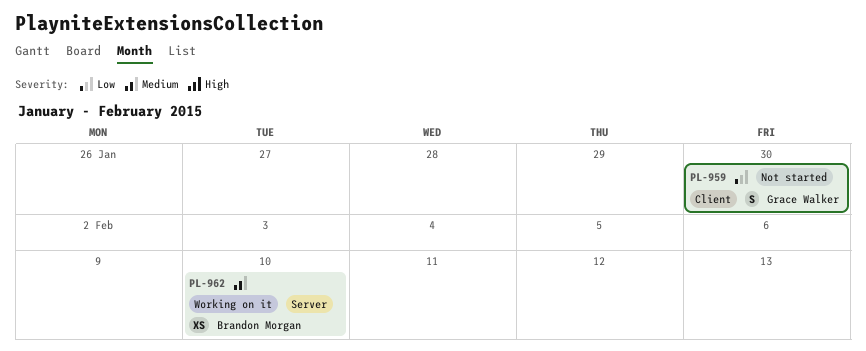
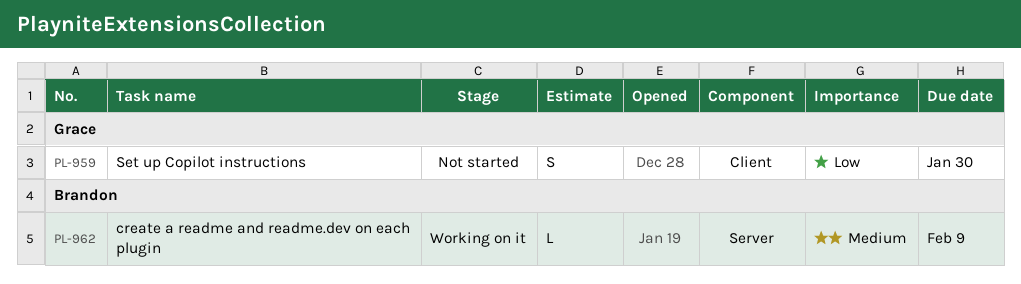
PL-962, estimate: XS -> L
PL-962, due: Feb 10 -> Feb 9

